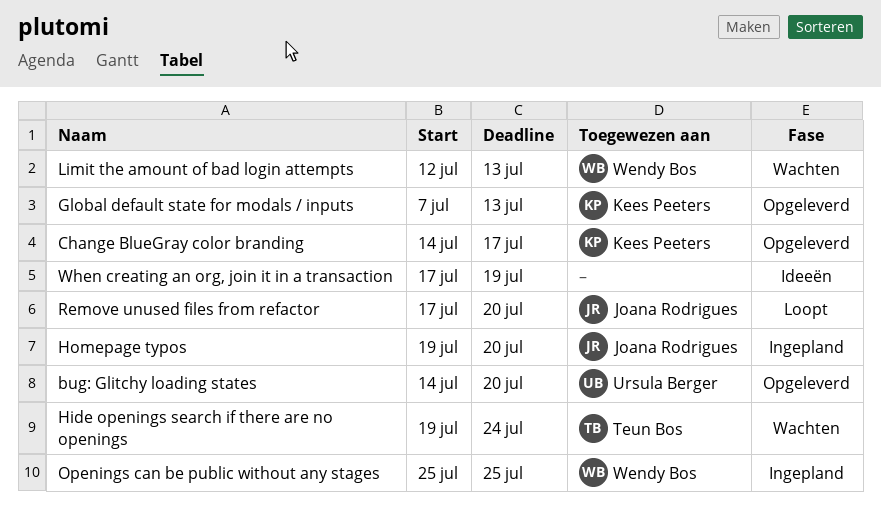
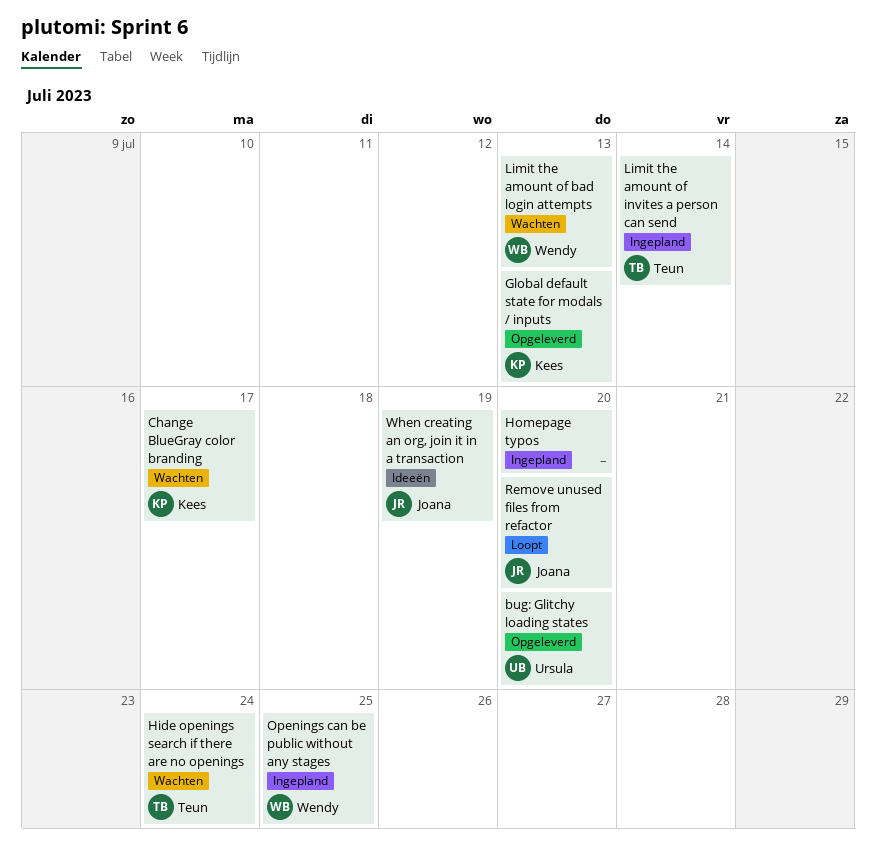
Change BlueGray color branding, status: Opgeleverd -> Wachten
Homepage typos, owner: Joana Rodrigues -> none
Limit the amount of invites a person can send: none -> present
When creating an org, join it in a transaction, owner: none -> Joana Rodrigues

